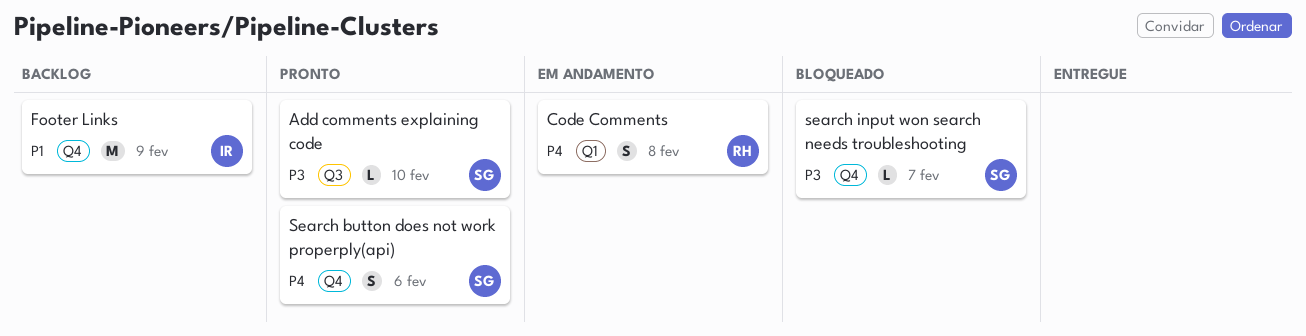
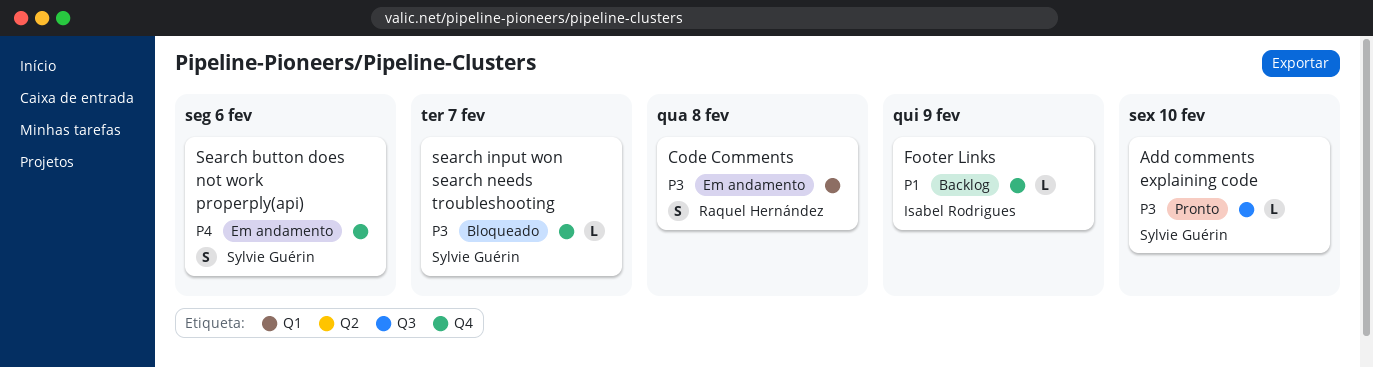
Code Comments, priority: P4 -> P3
Footer Links, estimate: M -> L
Search button does not work properply(api), status: Pronto -> Em andamento

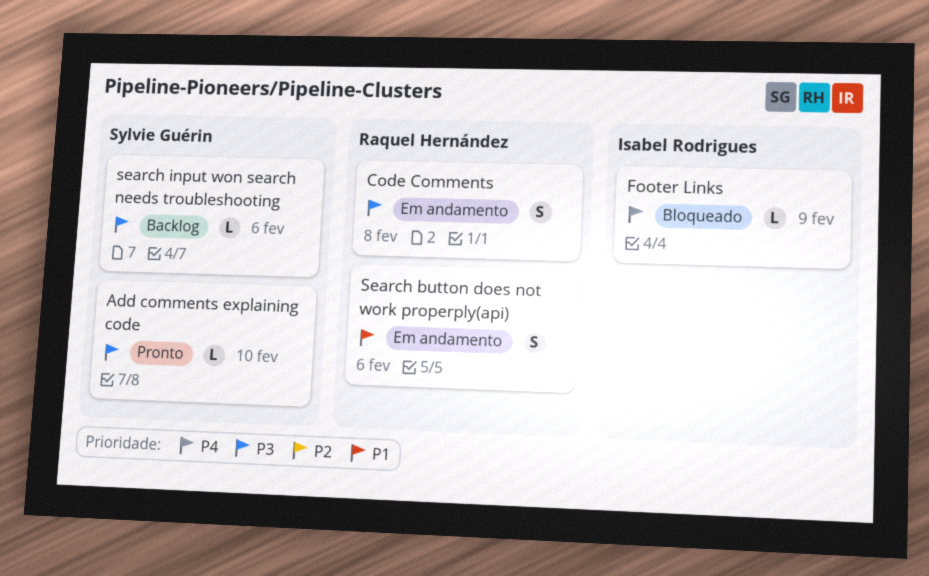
Footer Links, status: Backlog -> Bloqueado
Footer Links, priority: P1 -> P4
Search button does not work properply(api), owner: Sylvie Guérin -> Raquel Hernández
Search button does not work properply(api), priority: P4 -> P1
search input won search needs troubleshooting, status: Bloqueado -> Backlog
search input won search needs troubleshooting, due: Feb 7 -> Feb 6

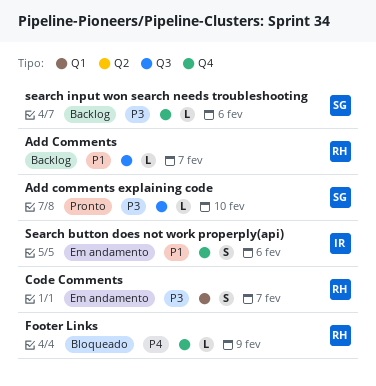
Add Comments: none -> present
Code Comments, due: Feb 8 -> Feb 7
Footer Links, owner: Isabel Rodrigues -> Raquel Hernández
Search button does not work properply(api), owner: Raquel Hernández -> Isabel Rodrigues

